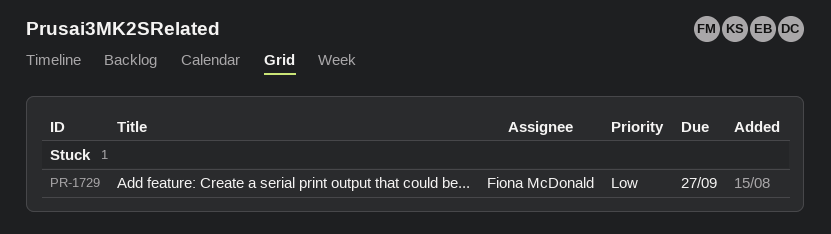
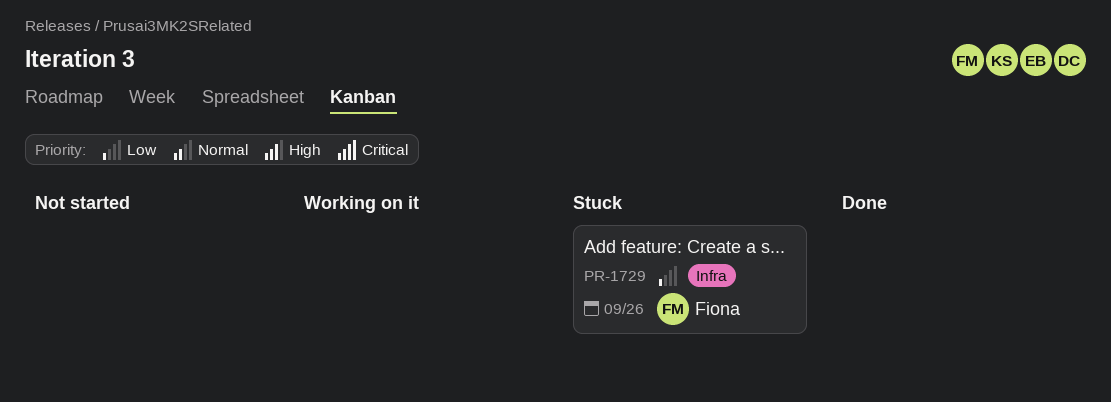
PR-1729, due: Sep 27 -> Sep 26

